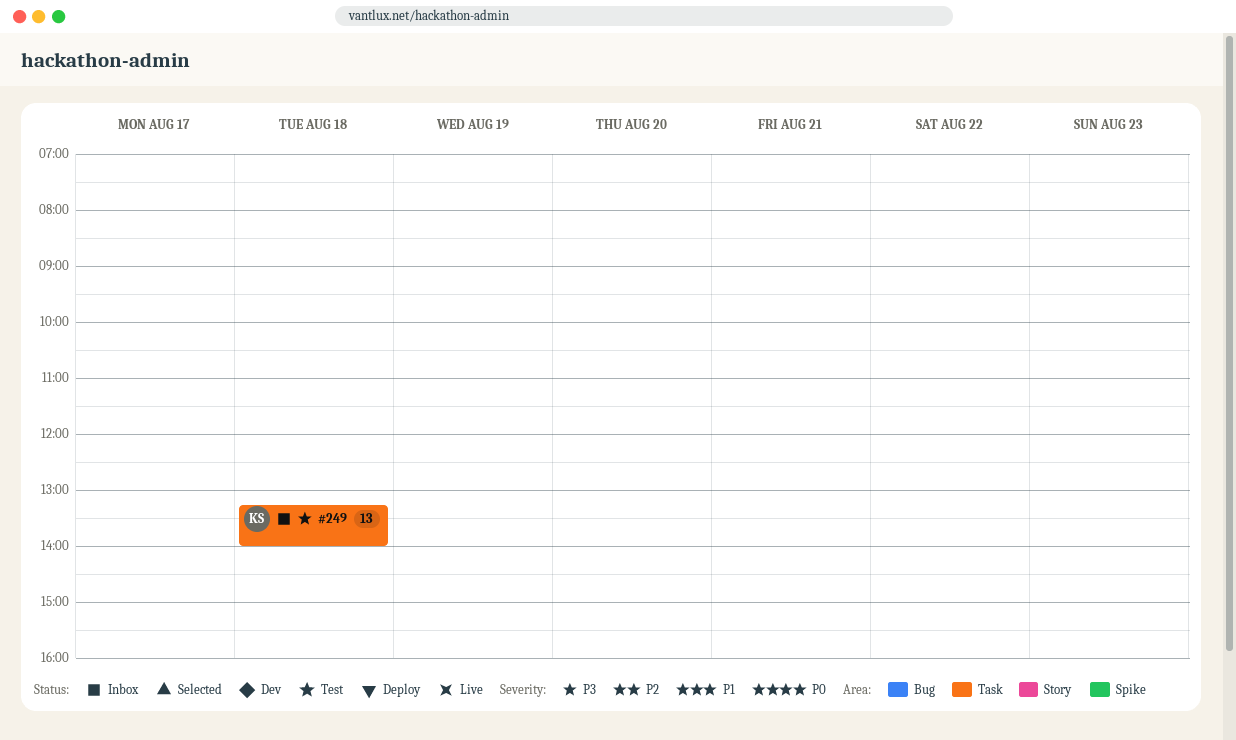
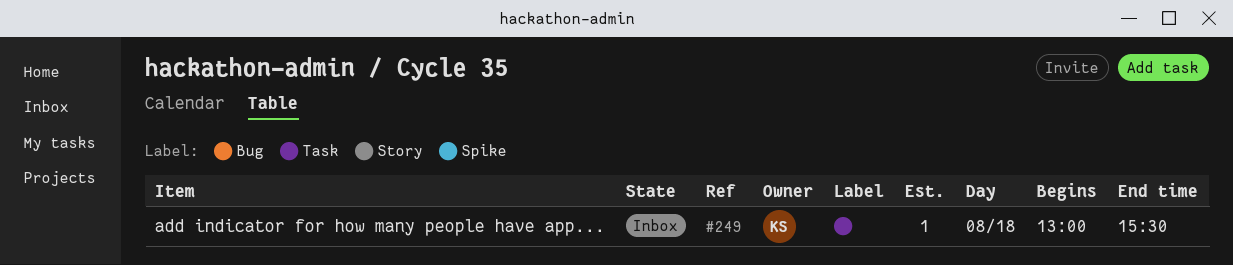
#249, estimate: 13 -> 1
#249, begins: 13:15 -> 13:00
#249, ends: 14:00 -> 15:30

